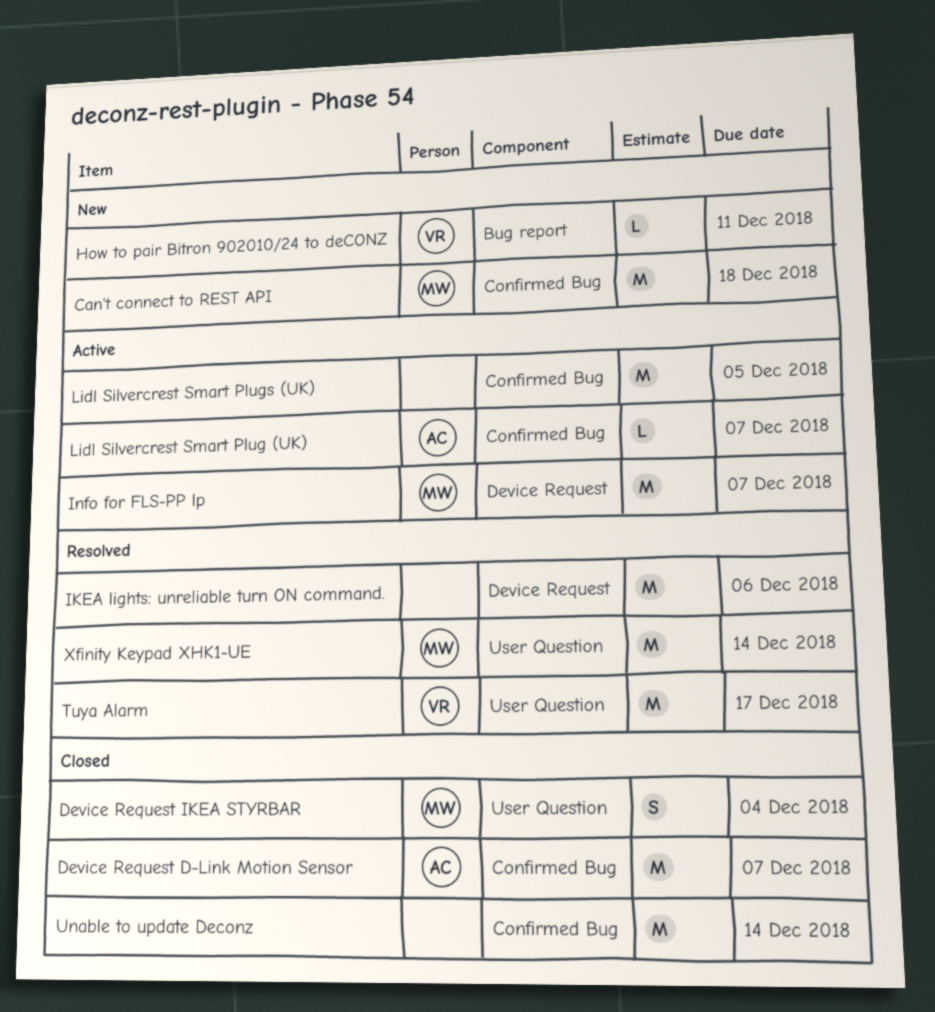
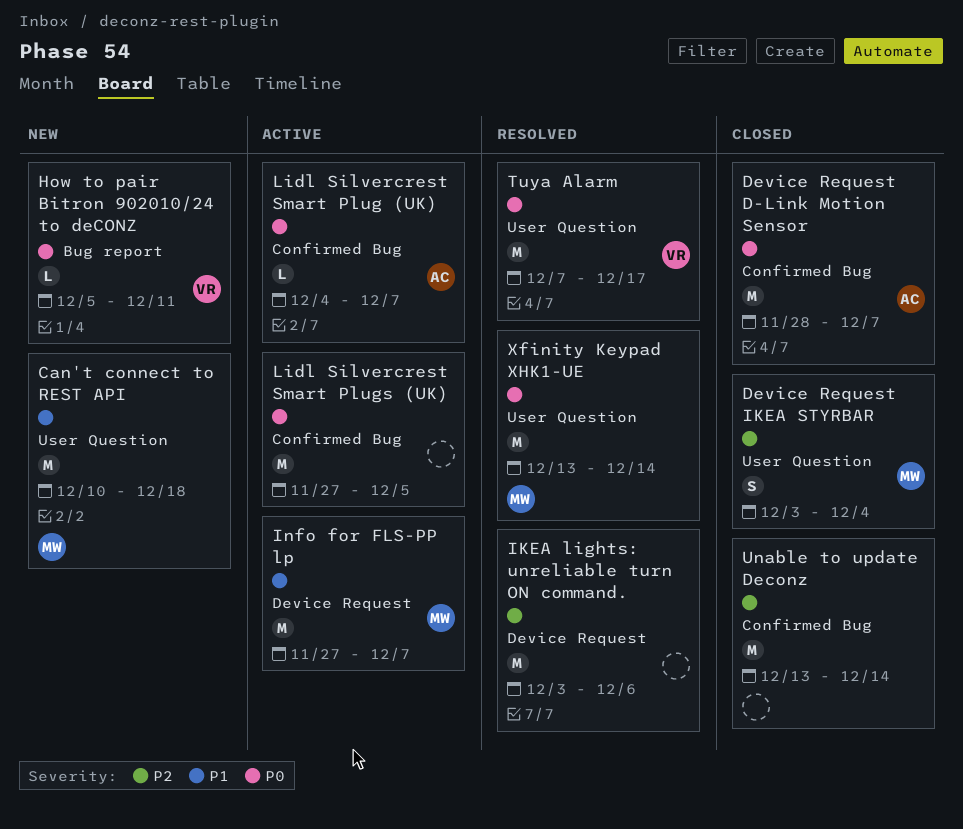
Can't connect to REST API, label: Confirmed Bug -> User Question

